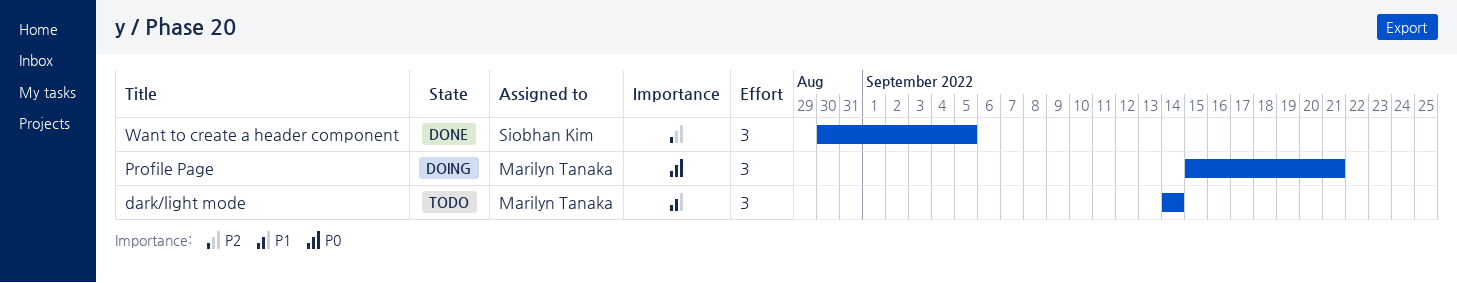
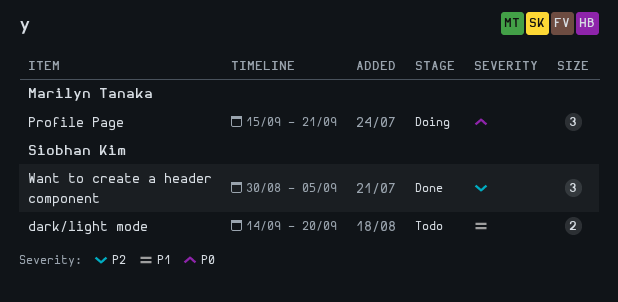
dark/light mode, owner: Marilyn Tanaka -> Siobhan Kim
dark/light mode, estimate: 3 -> 2
dark/light mode, due: Sep 14 -> Sep 20

